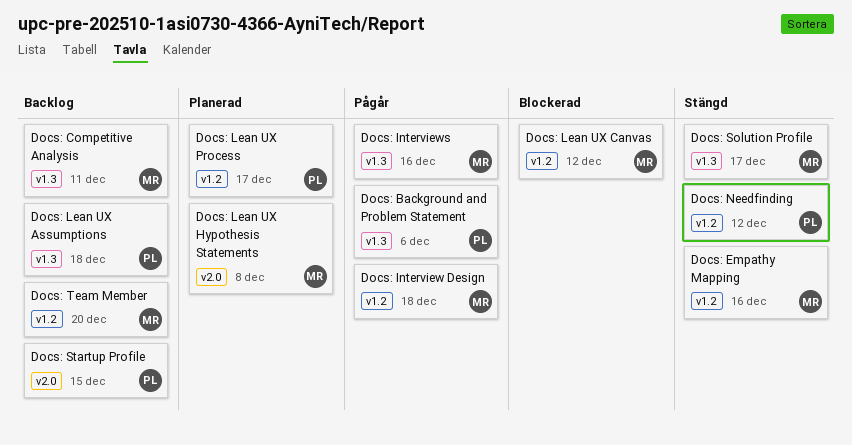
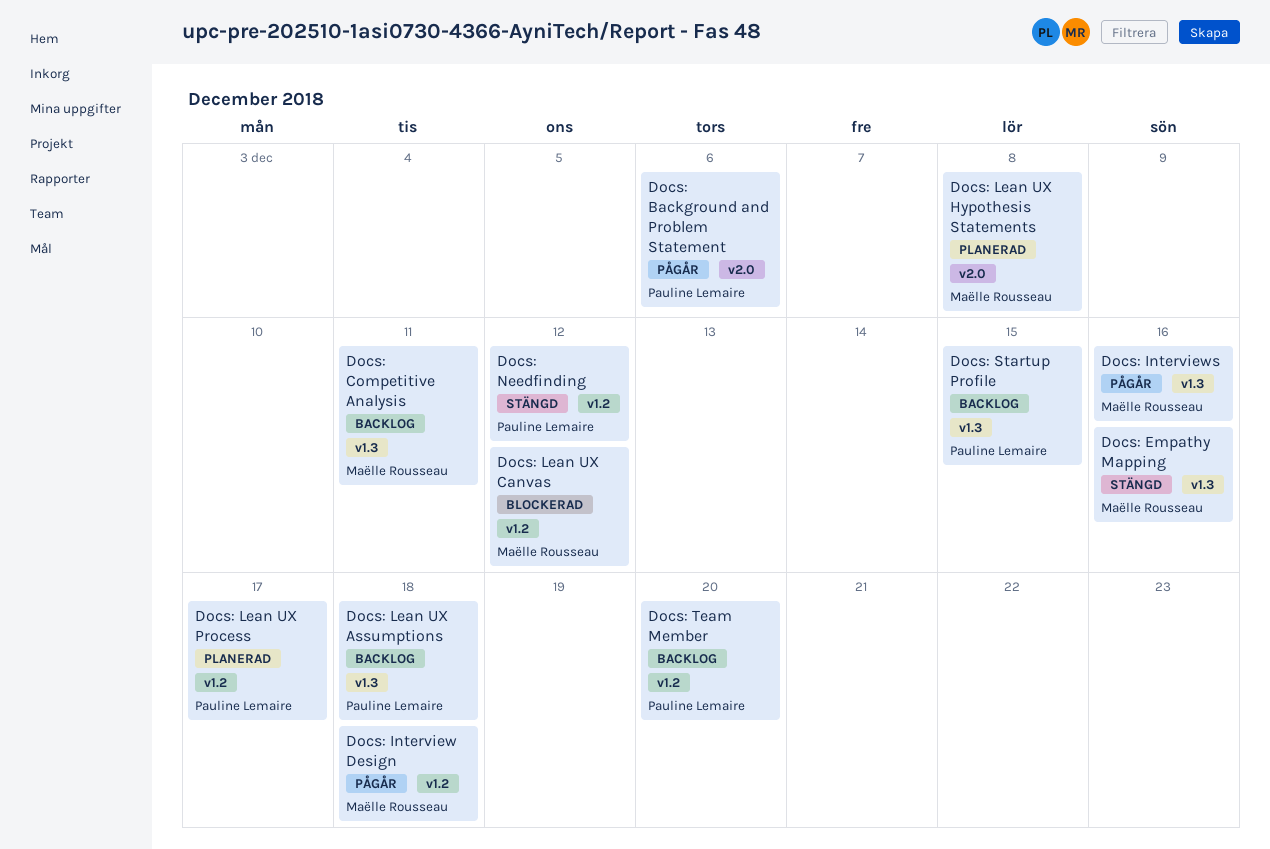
Docs: Background and Problem Statement, label: v1.3 -> v2.0
Docs: Empathy Mapping, label: v1.2 -> v1.3
Docs: Solution Profile: present -> none
Docs: Startup Profile, label: v2.0 -> v1.3
Docs: Team Member, owner: Maëlle Rousseau -> Pauline Lemaire

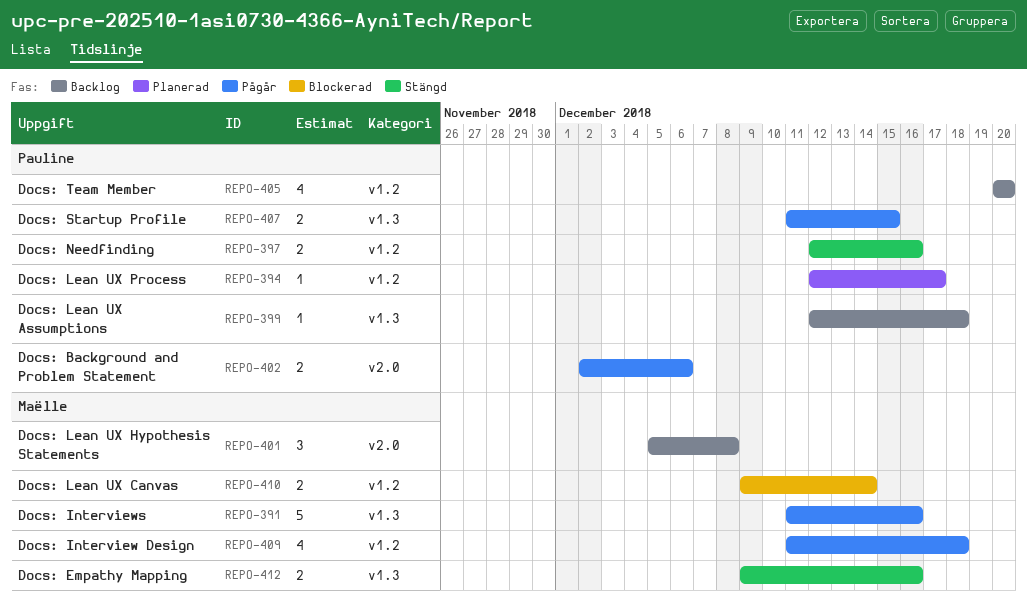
Docs: Competitive Analysis: present -> none
Docs: Lean UX Canvas, due: Dec 12 -> Dec 14
Docs: Lean UX Hypothesis Statements, status: Planerad -> Backlog
Docs: Needfinding, due: Dec 12 -> Dec 16
Docs: Startup Profile, status: Backlog -> Pågår

